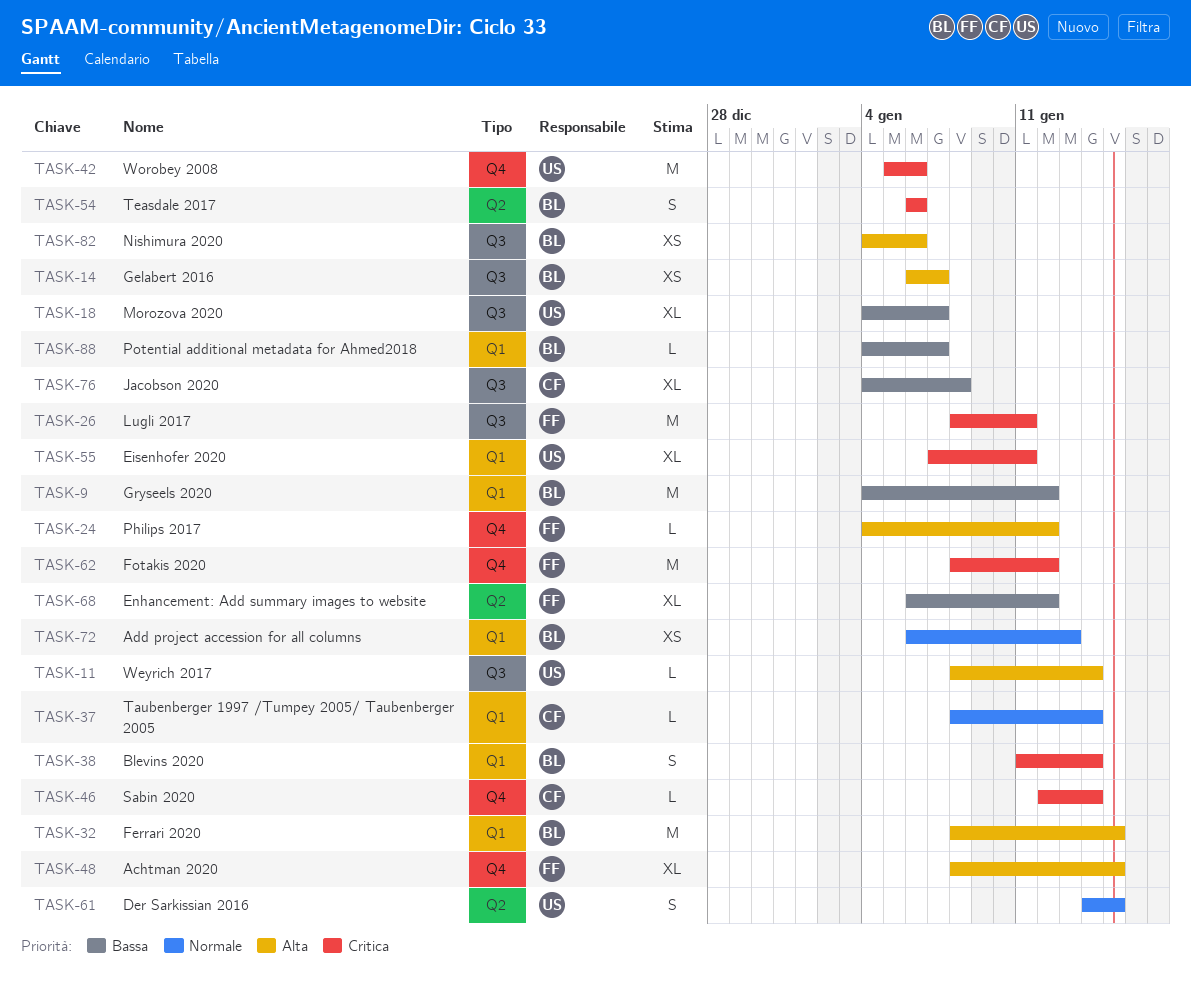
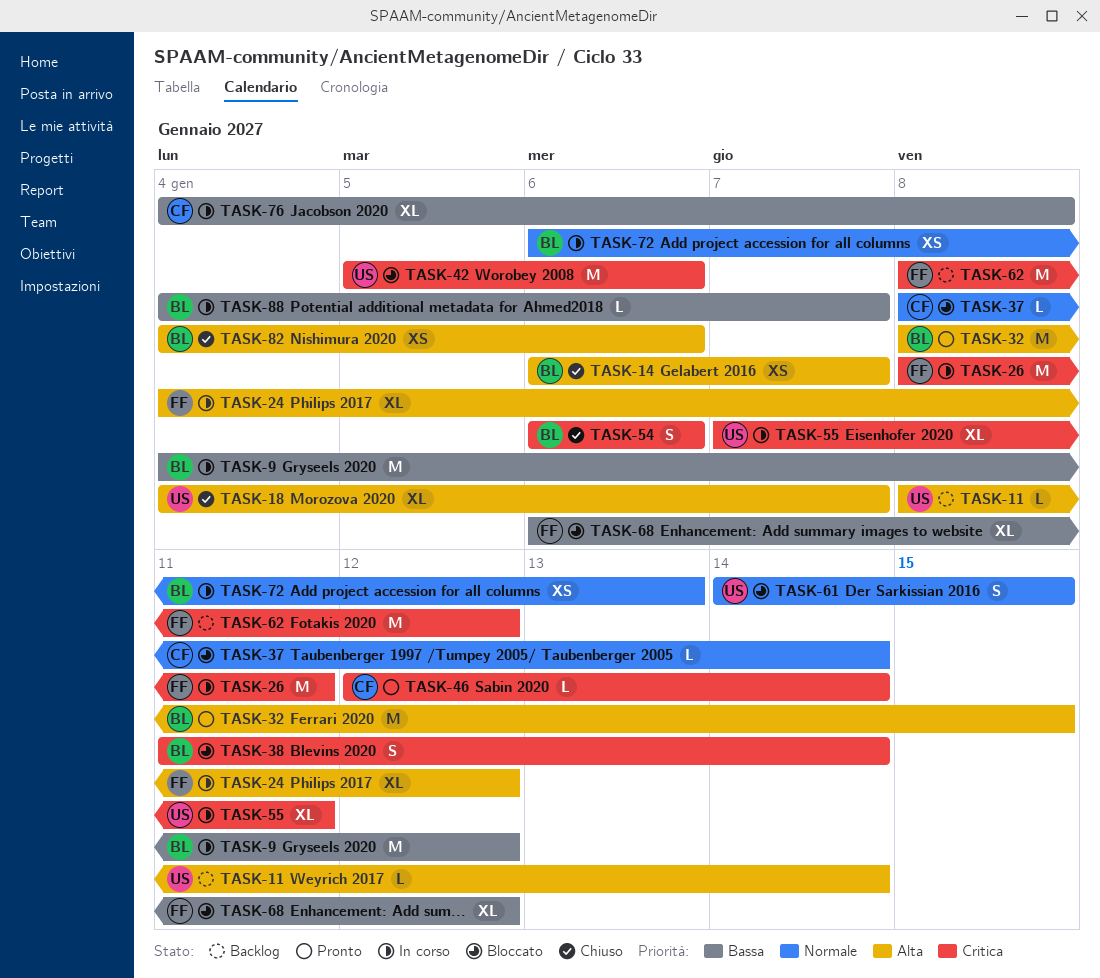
TASK-18, priority: Bassa -> Alta
TASK-24, estimate: L -> XL
TASK-48: present -> none

